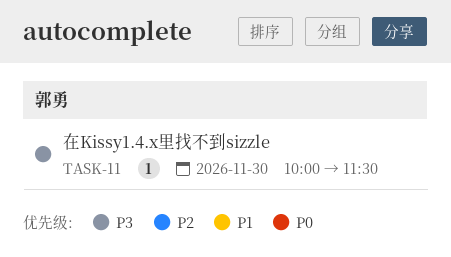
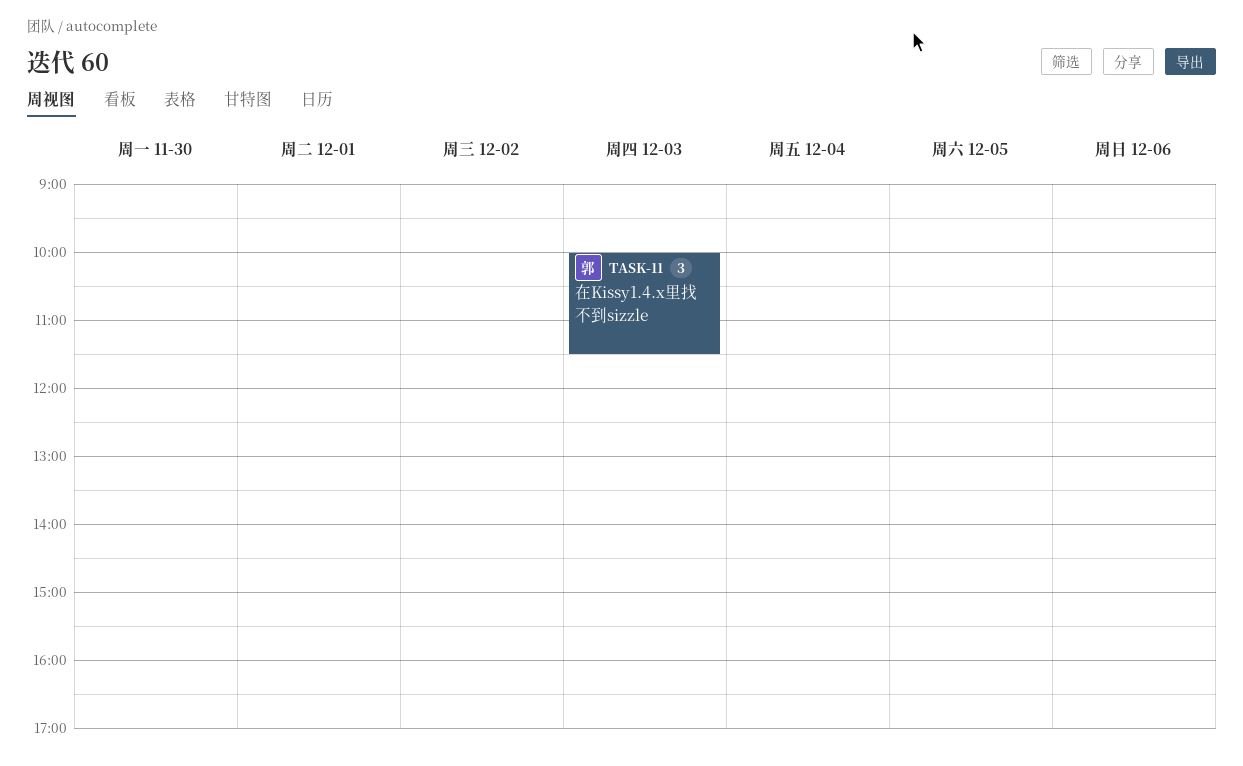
TASK-11, estimate: 1 -> 3
TASK-11, day: Nov 30 -> Dec 3

